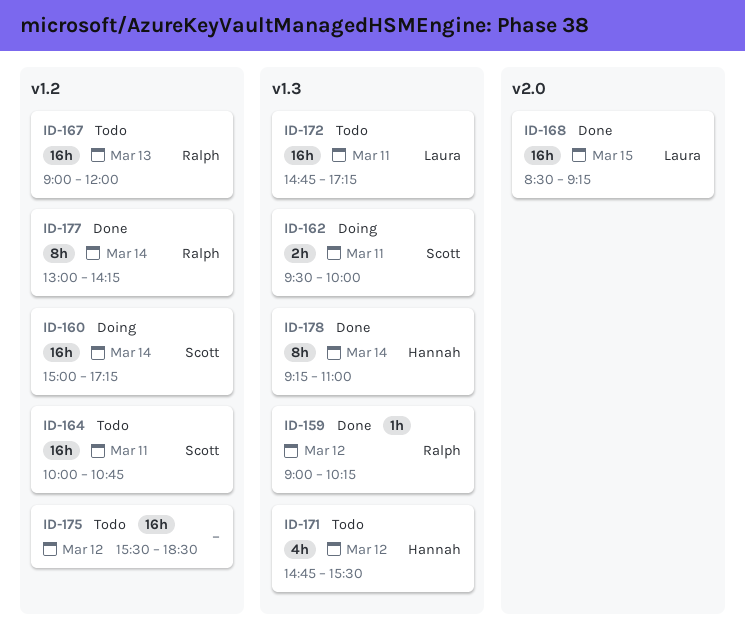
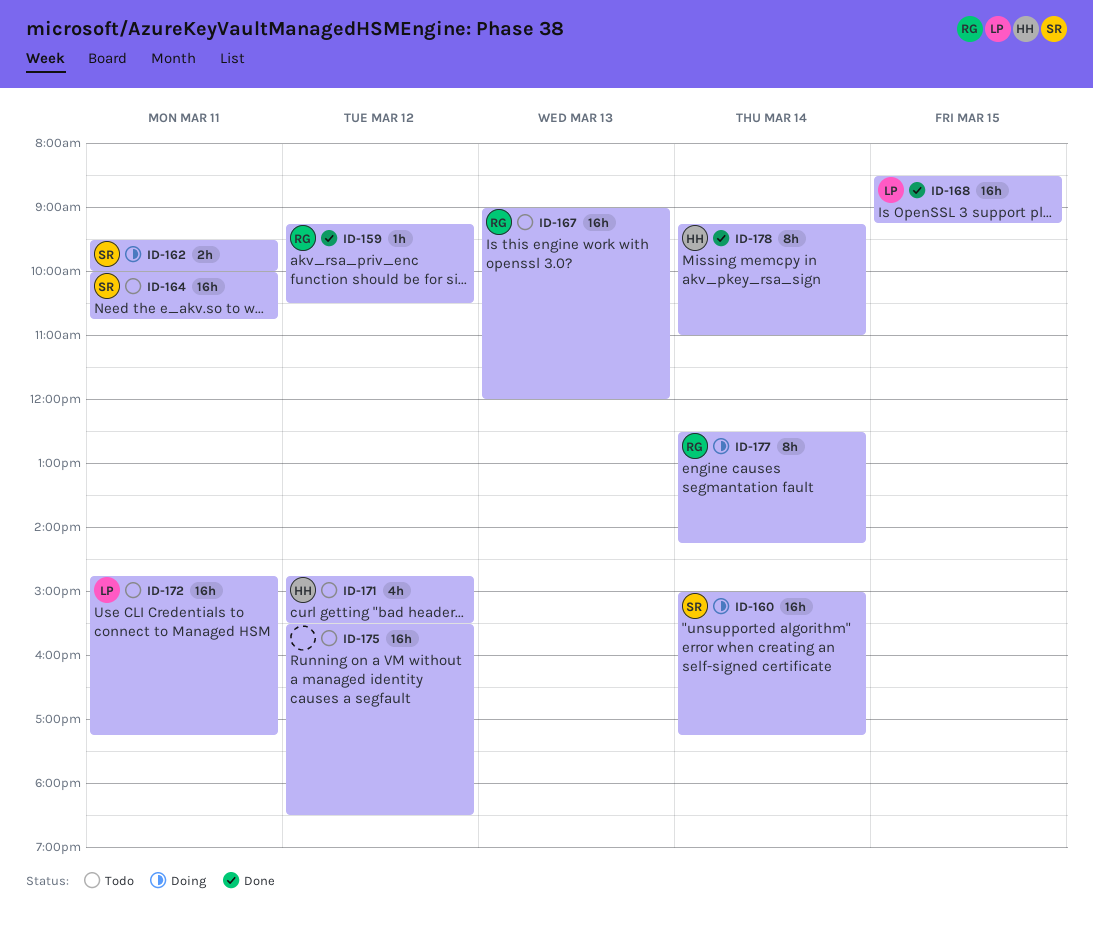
ID-159, begins: 09:00 -> 09:15
ID-159, ends: 10:15 -> 10:30
ID-177, status: Done -> Doing
ID-177, begins: 13:00 -> 12:30

